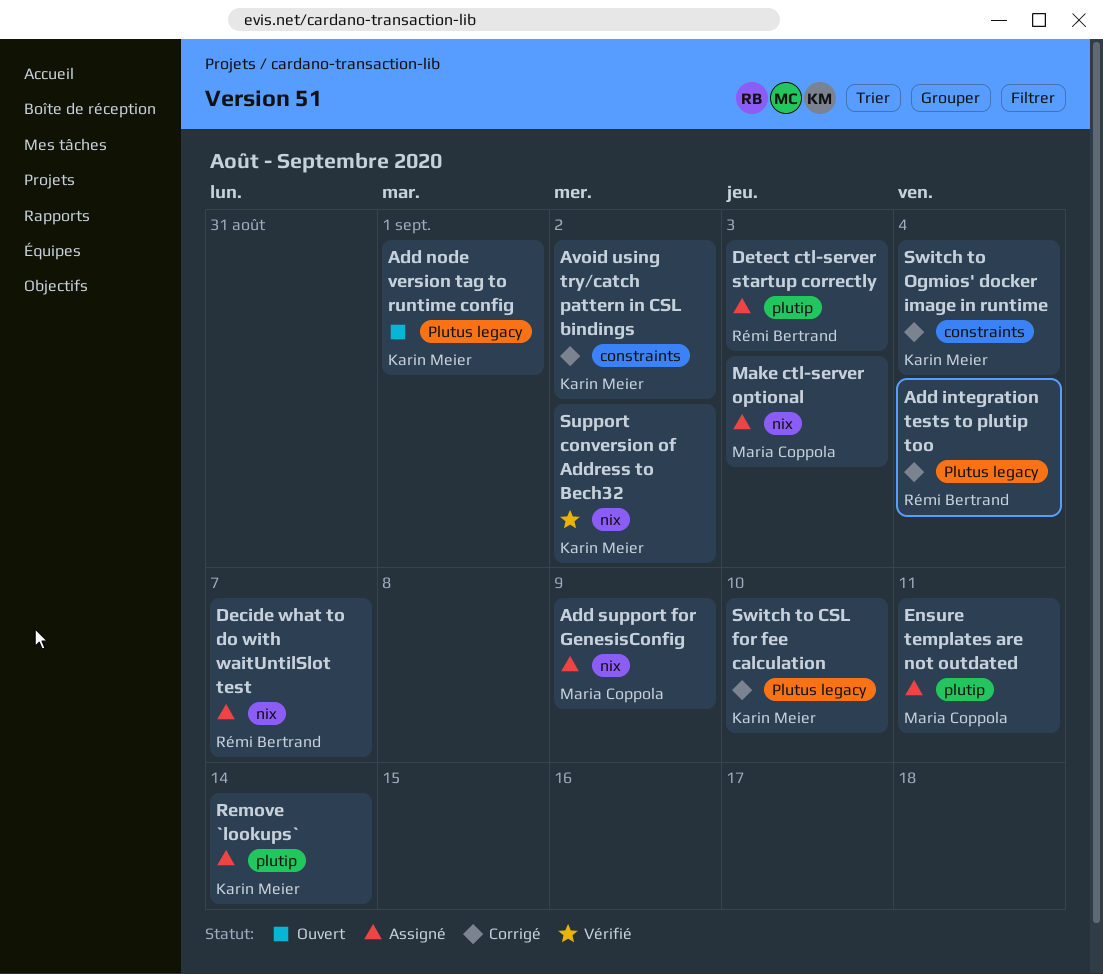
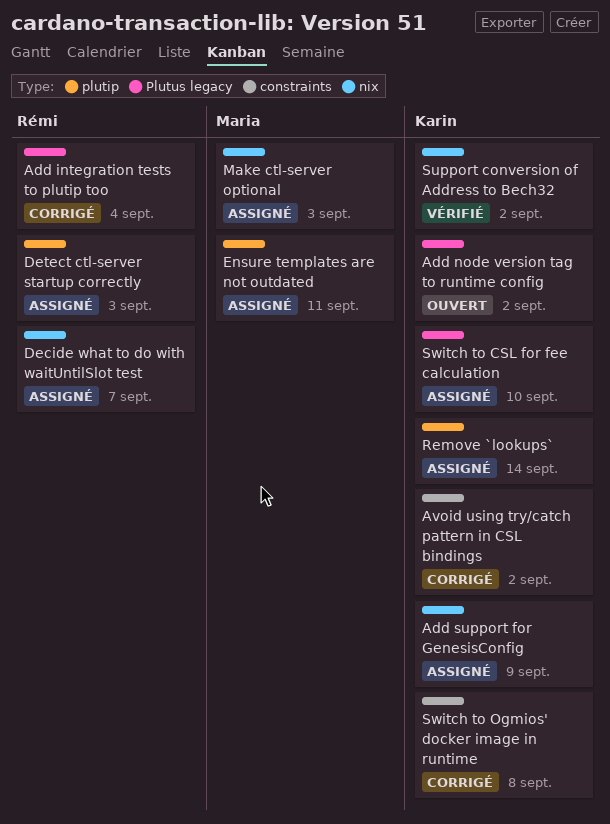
Add node version tag to runtime config, due: Sep 1 -> Sep 2
Add support for GenesisConfig, owner: Maria Coppola -> Karin Meier
Switch to CSL for fee calculation, status: Corrigé -> Assigné
Switch to Ogmios' docker image in runtime, due: Sep 4 -> Sep 8

